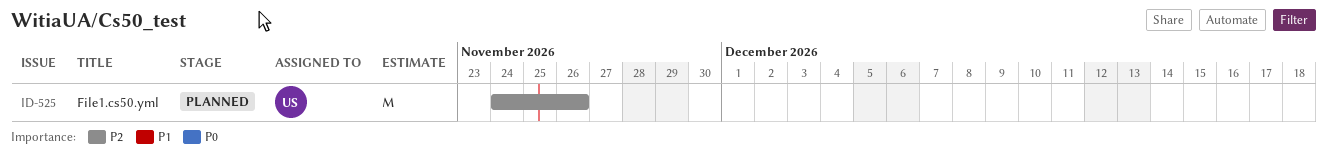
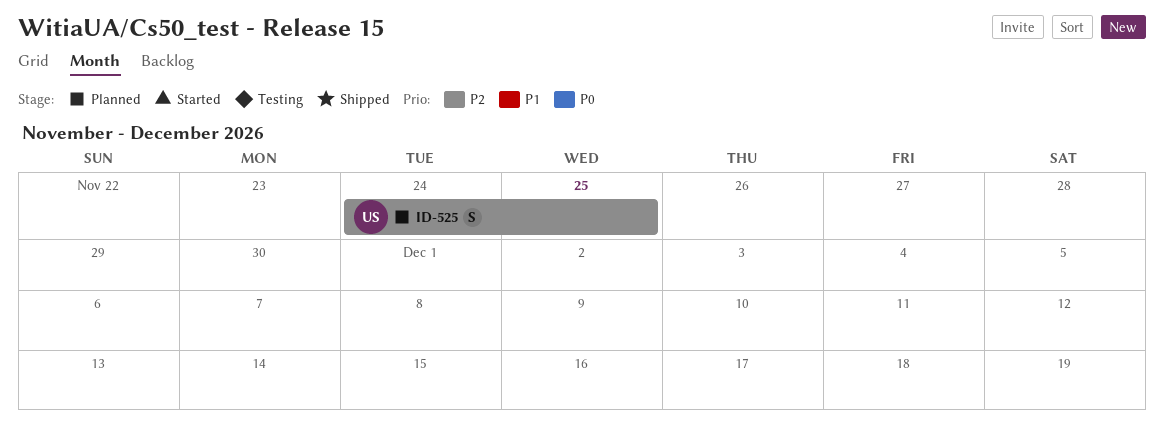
ID-525, estimate: M -> S
ID-525, due: Nov 26 -> Nov 25

